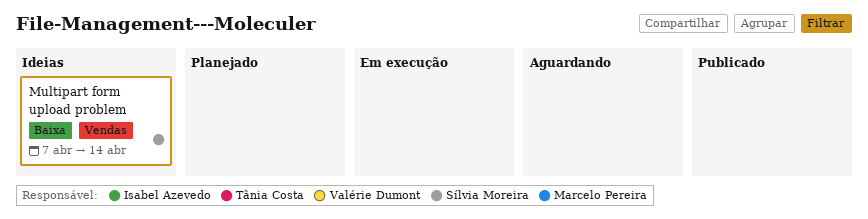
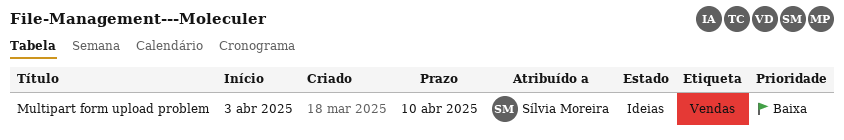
Multipart form upload problem, start: Apr 7 -> Apr 3
Multipart form upload problem, due: Apr 14 -> Apr 10

